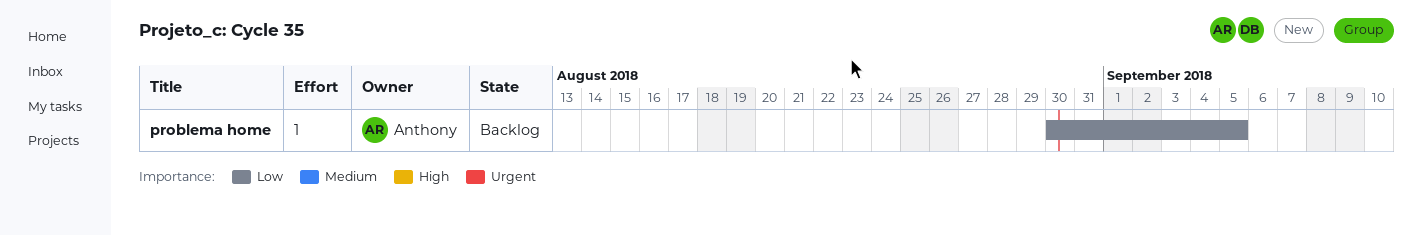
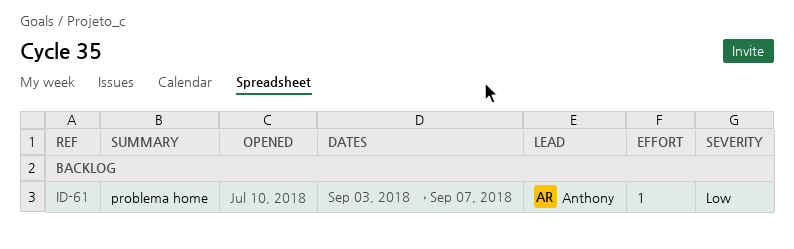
problema home, start: Aug 30 -> Sep 3
problema home, due: Sep 5 -> Sep 7

